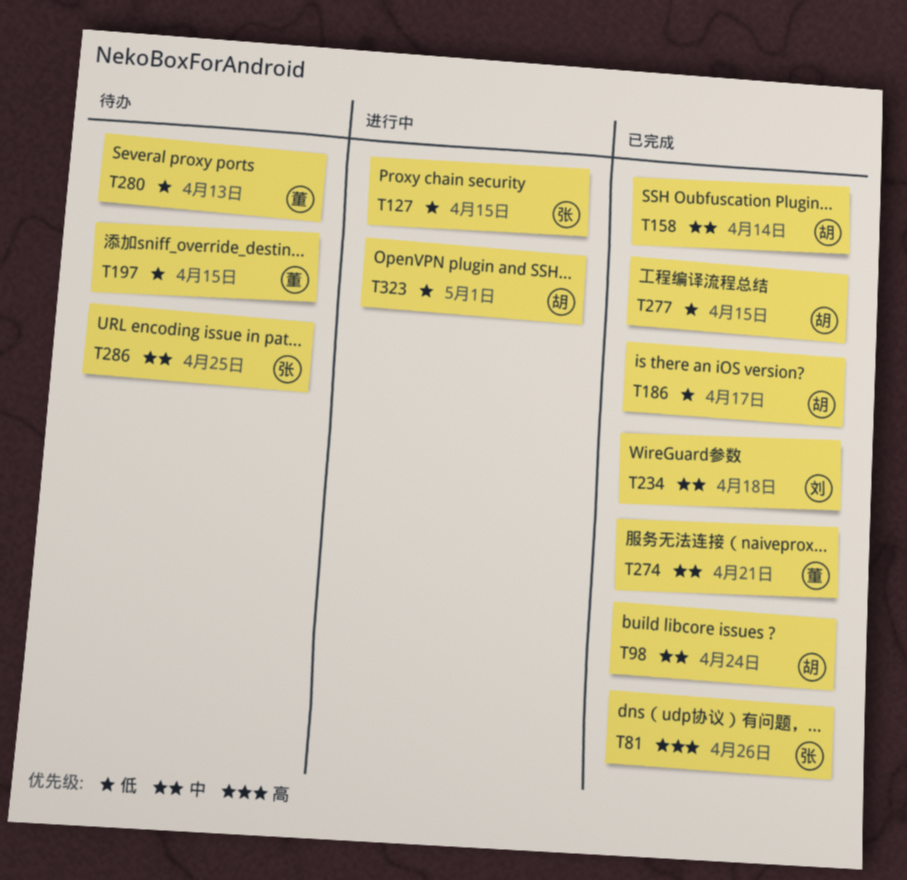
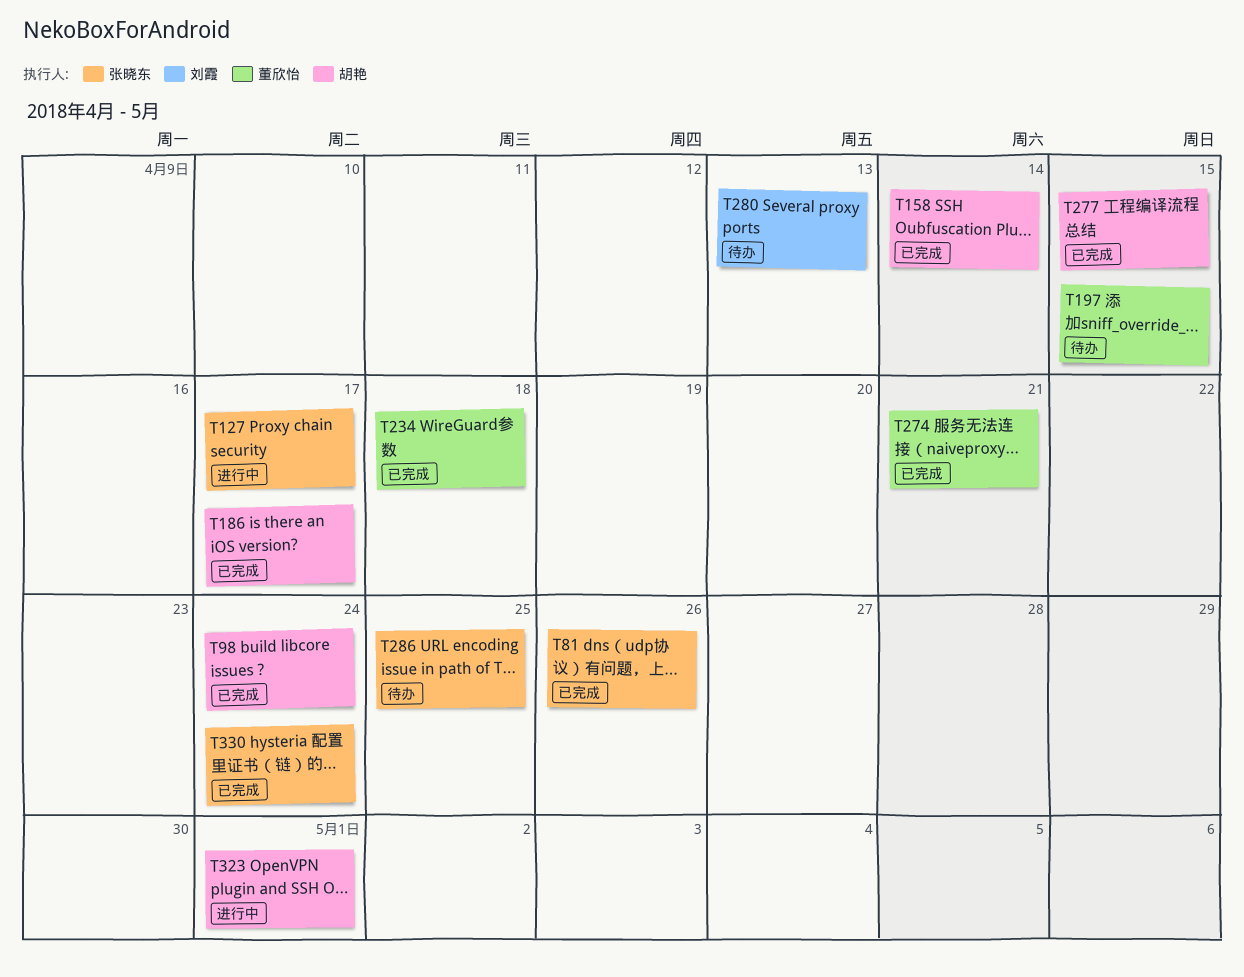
T127, due: Apr 15 -> Apr 17
T234, owner: 刘霞 -> 董欣怡
T280, owner: 董欣怡 -> 刘霞
T330: none -> present

